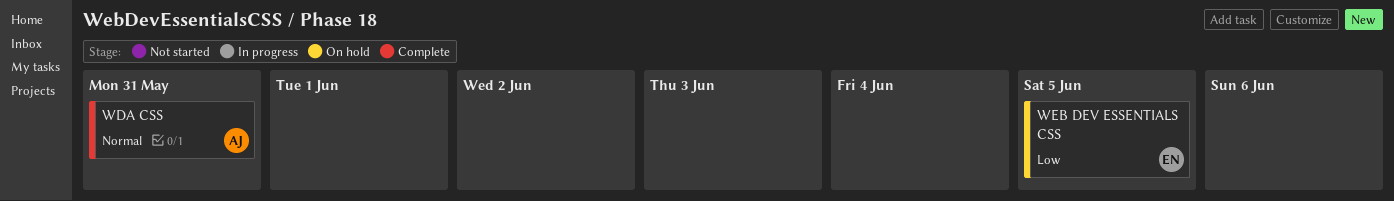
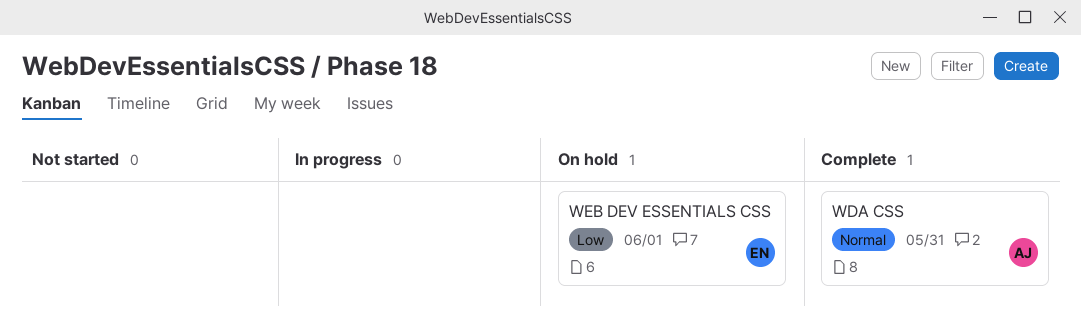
WEB DEV ESSENTIALS CSS, due: Jun 5 -> Jun 1

